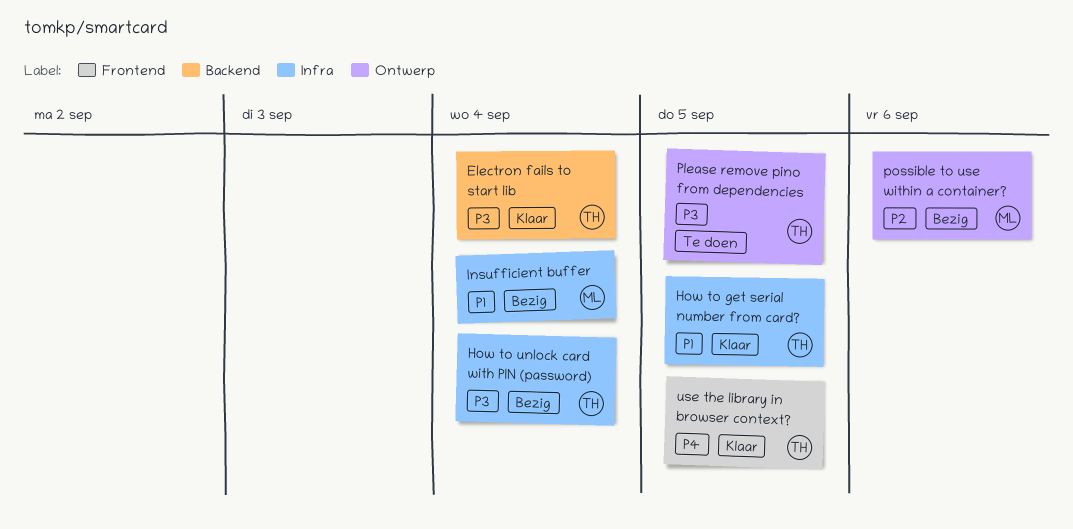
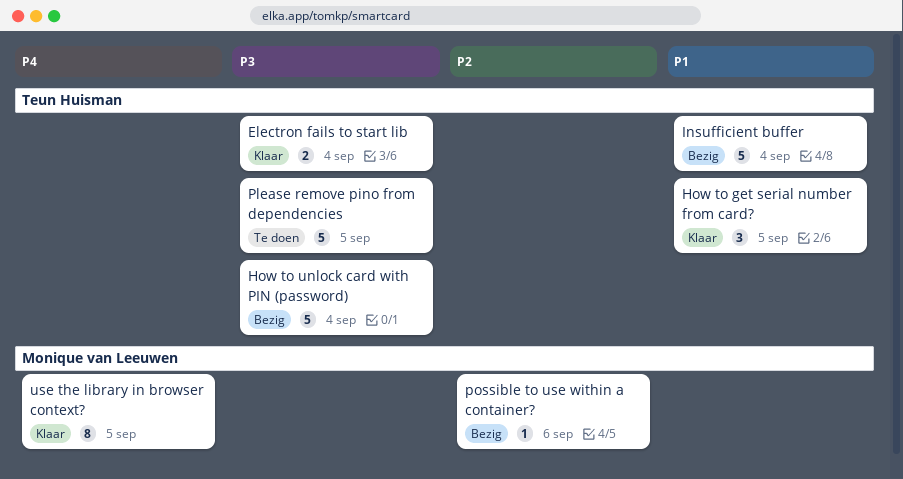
Insufficient buffer, owner: Monique van Leeuwen -> Teun Huisman
use the library in browser context?, owner: Teun Huisman -> Monique van Leeuwen

